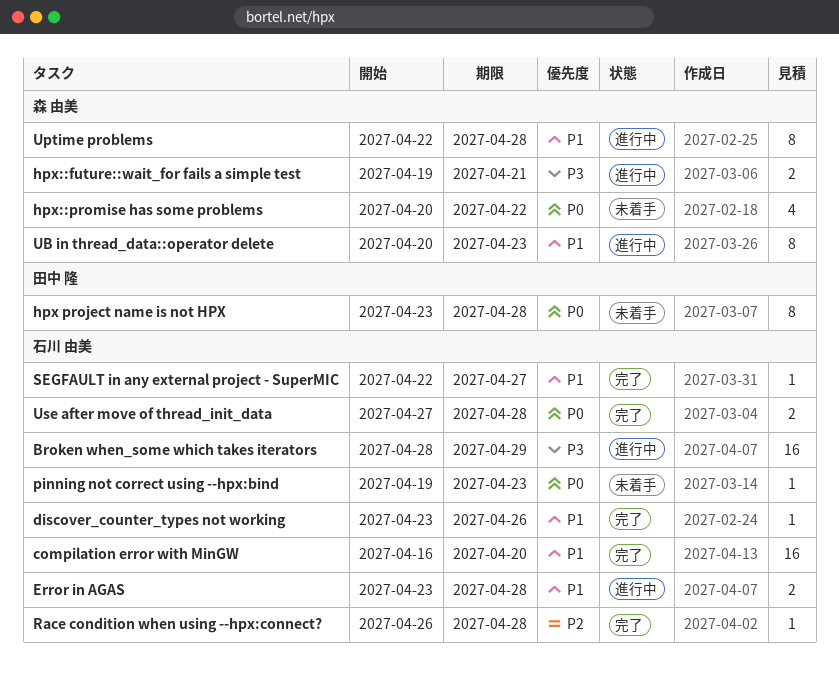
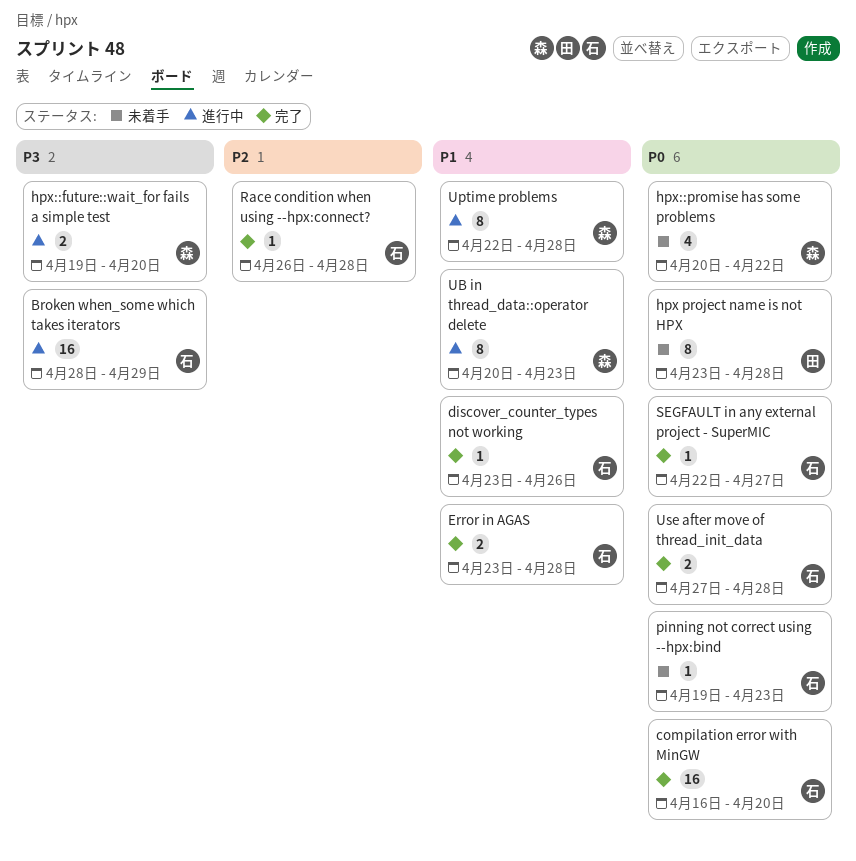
compilation error with MinGW, priority: P1 -> P0
Error in AGAS, status: 進行中 -> 完了
hpx::future::wait_for fails a simple test, due: Apr 21 -> Apr 20
SEGFAULT in any external project - SuperMIC, priority: P1 -> P0

